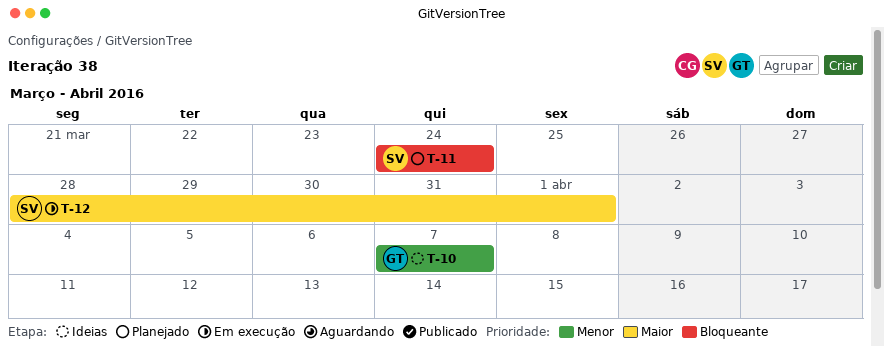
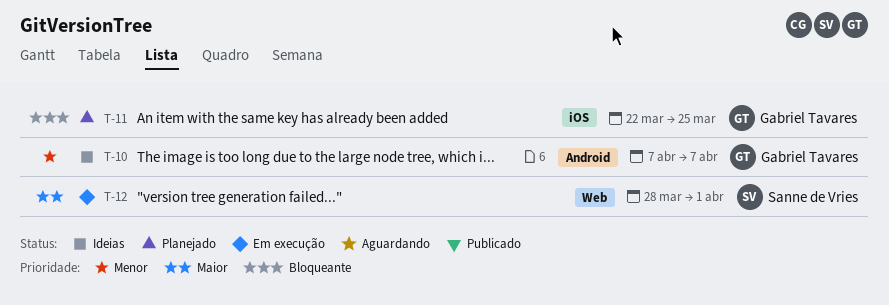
T-11, owner: Sanne de Vries -> Gabriel Tavares
T-11, start: Mar 24 -> Mar 22
T-11, due: Mar 24 -> Mar 25

